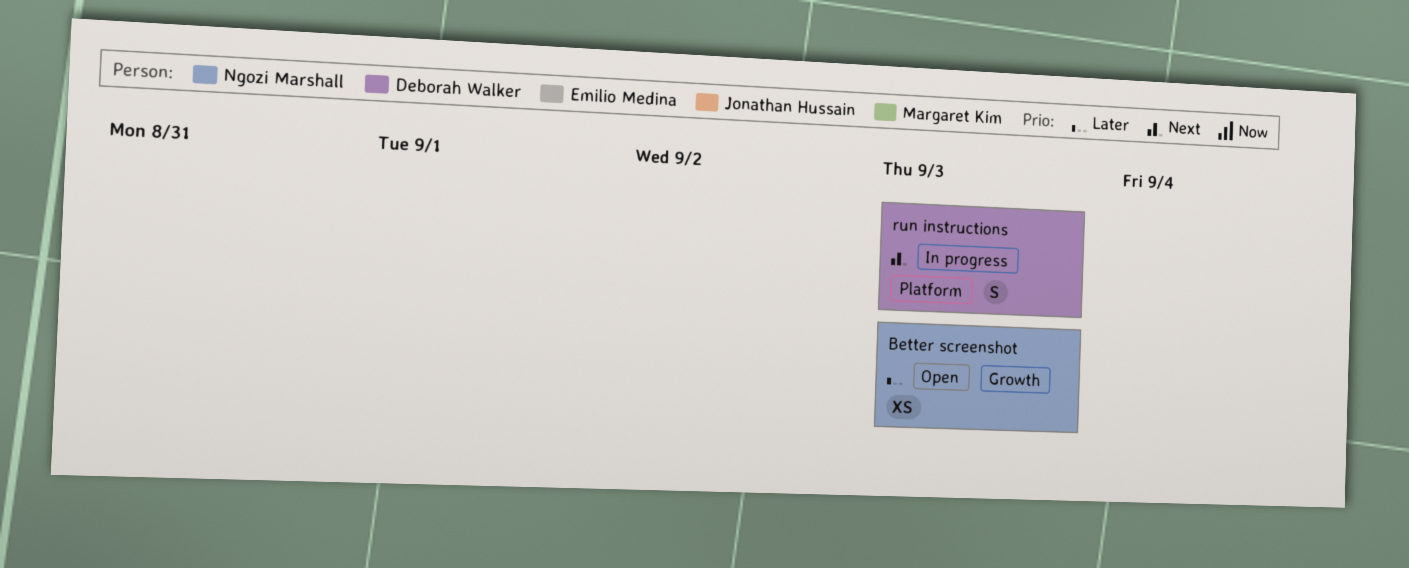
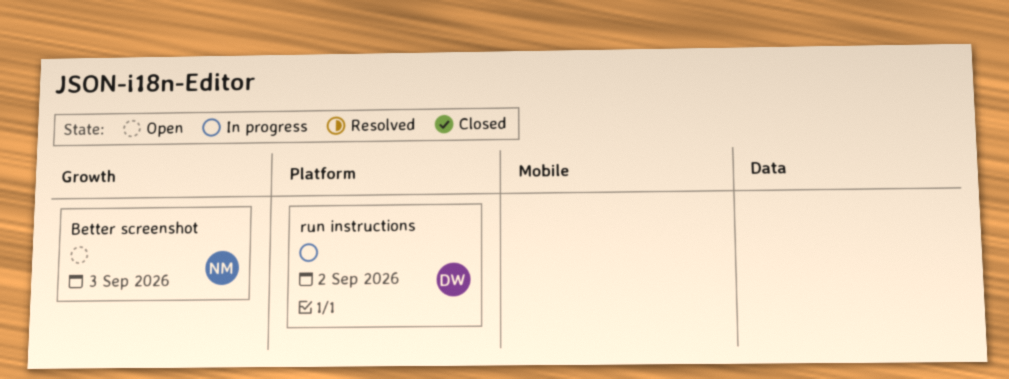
run instructions, due: Sep 3 -> Sep 2

